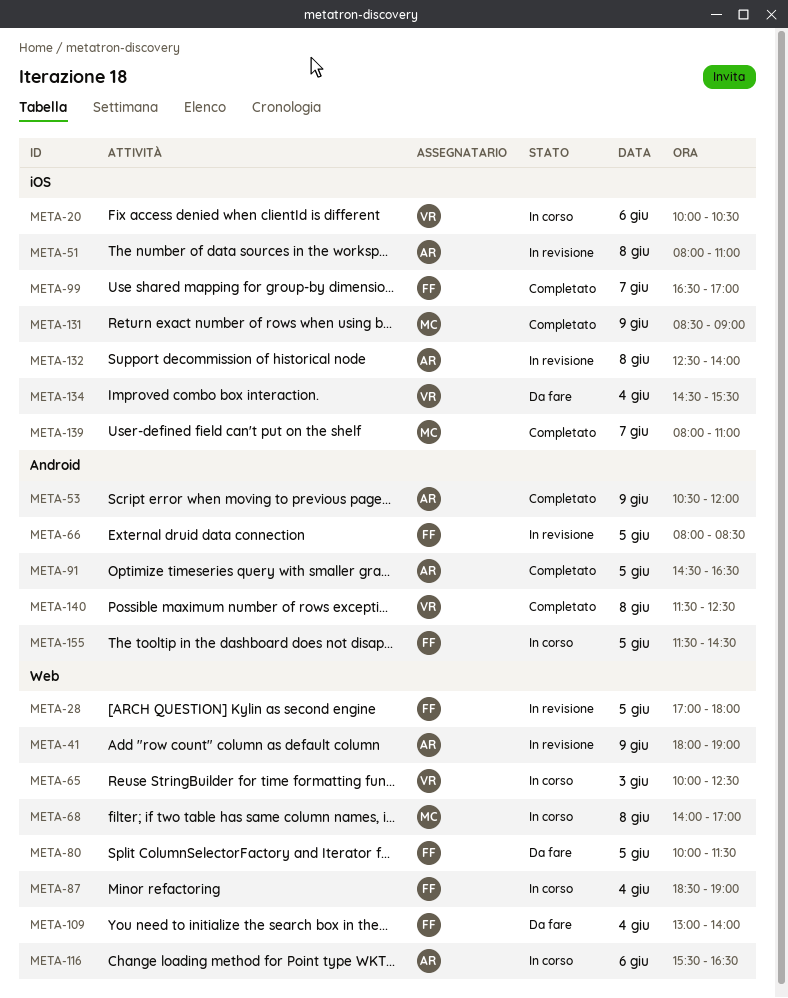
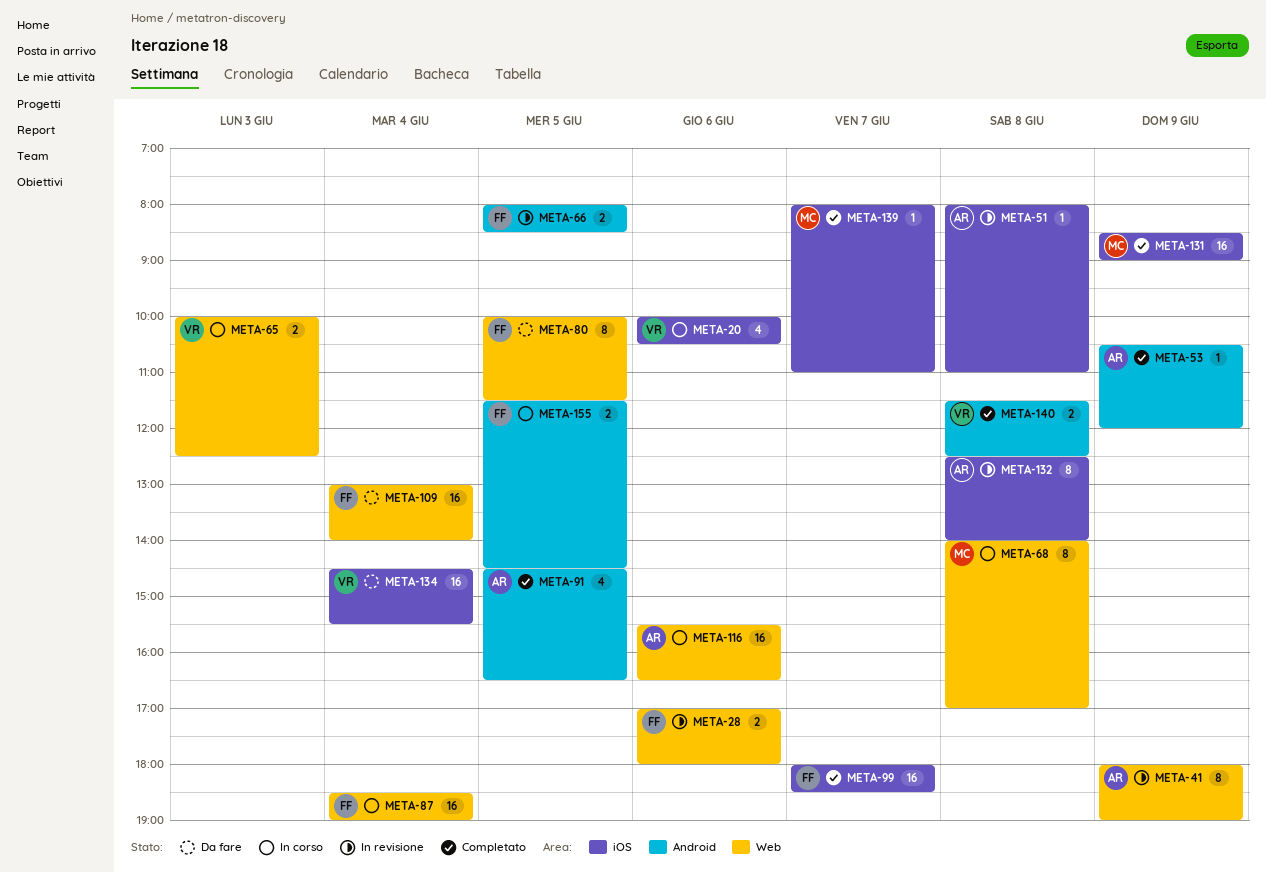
META-28, day: Jun 5 -> Jun 6
META-99, begins: 16:30 -> 18:00
META-99, ends: 17:00 -> 18:30

